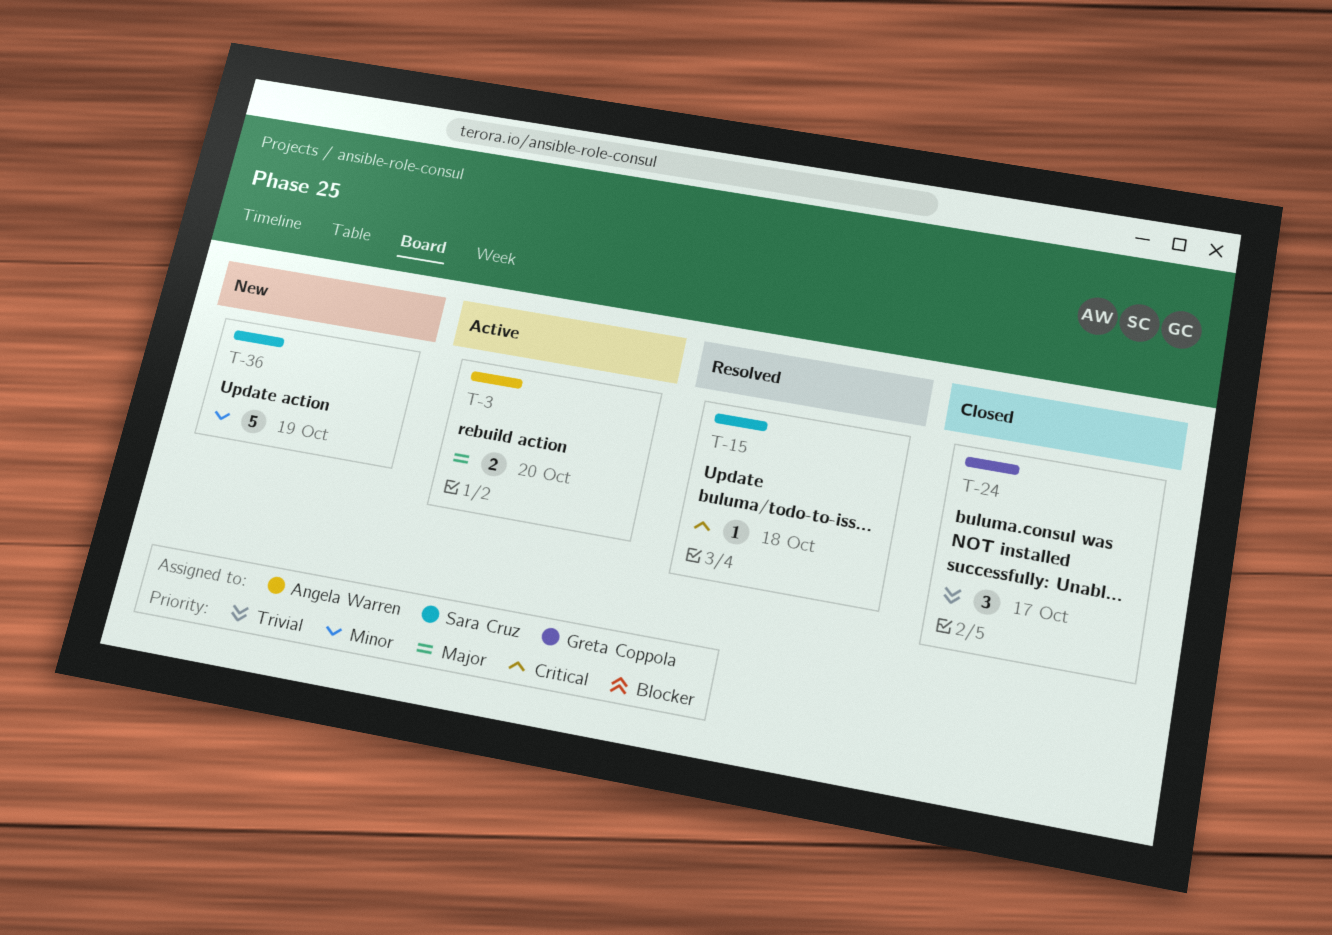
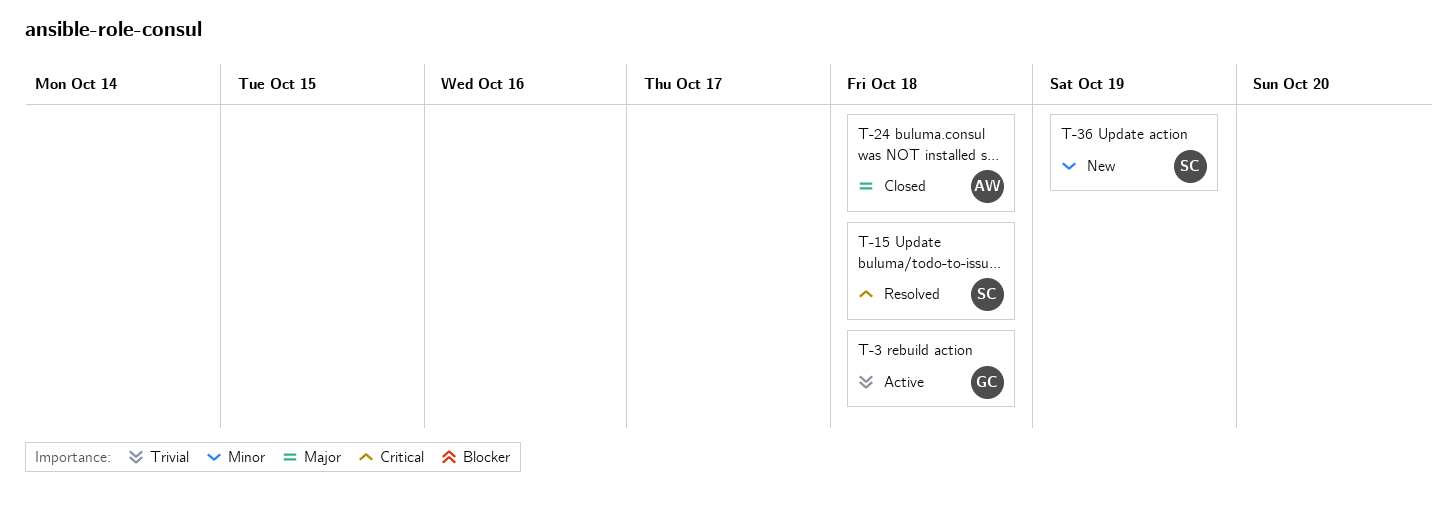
T-3, owner: Angela Warren -> Greta Coppola
T-3, priority: Major -> Trivial
T-3, due: Oct 20 -> Oct 18
T-24, owner: Greta Coppola -> Angela Warren
T-24, priority: Trivial -> Major
T-24, due: Oct 17 -> Oct 18

